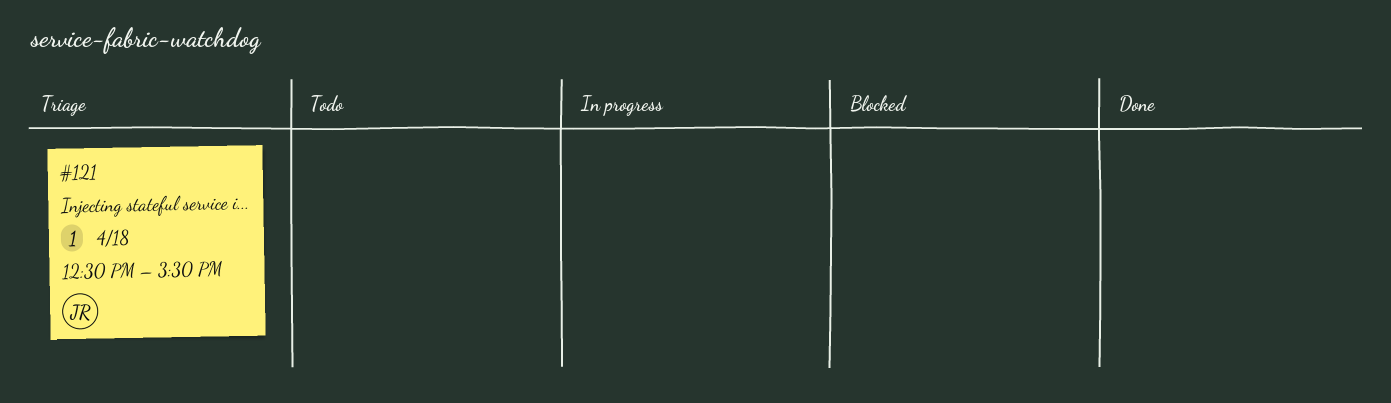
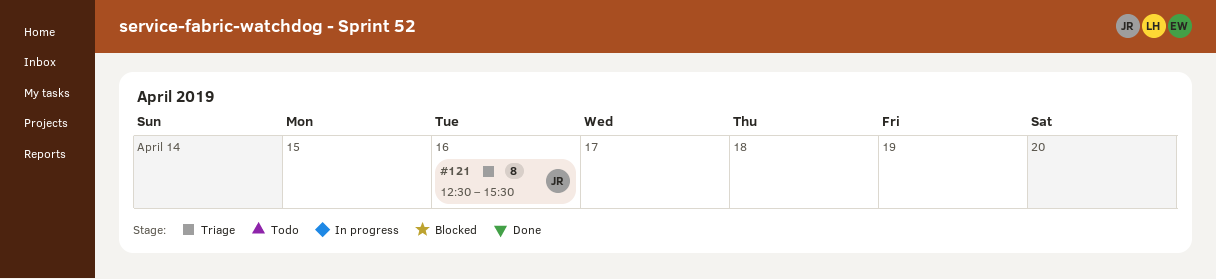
#121, estimate: 1 -> 8
#121, day: Apr 18 -> Apr 16

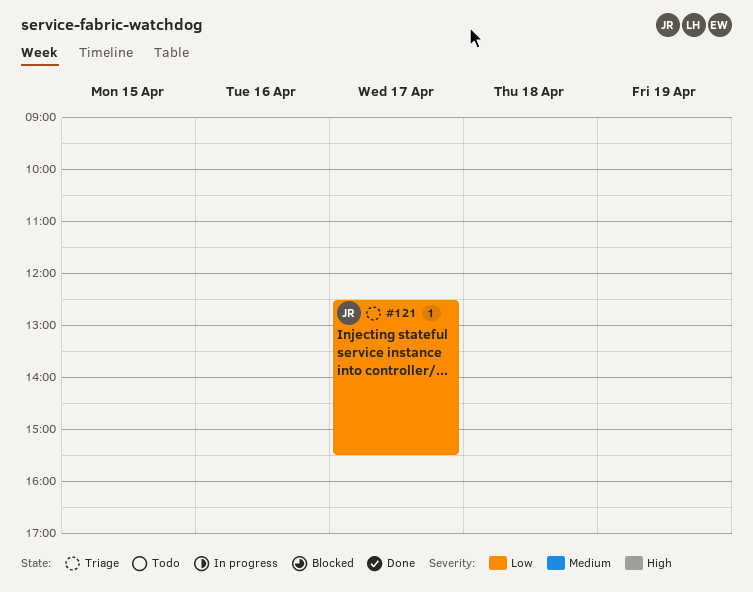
#121, estimate: 8 -> 1
#121, day: Apr 16 -> Apr 17

